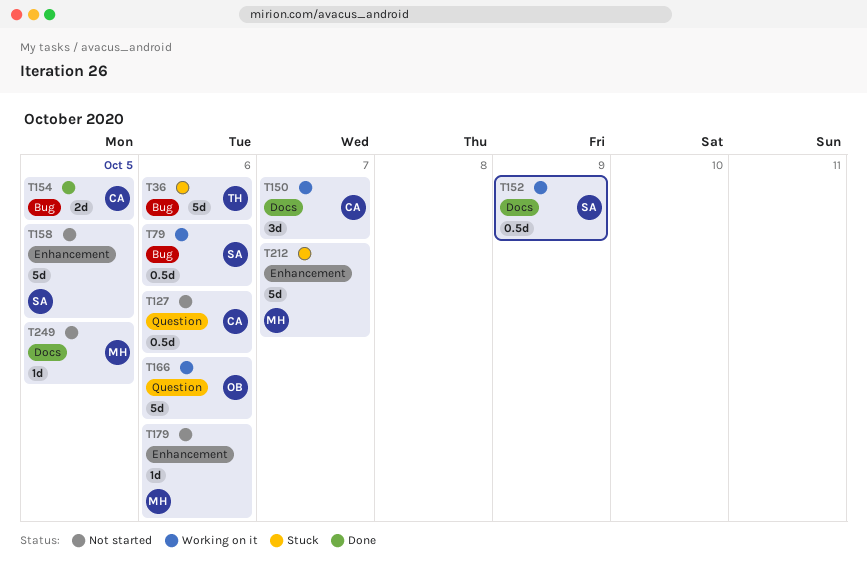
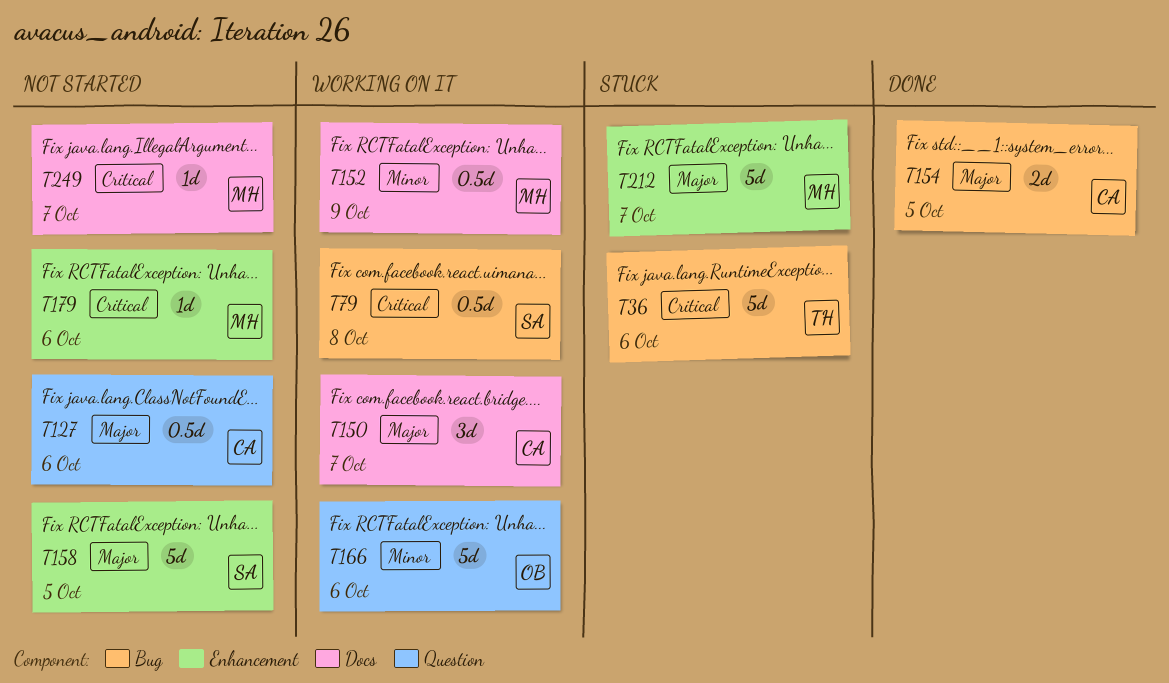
T79, due: Oct 6 -> Oct 8
T152, owner: SA -> MH
T249, due: Oct 5 -> Oct 7

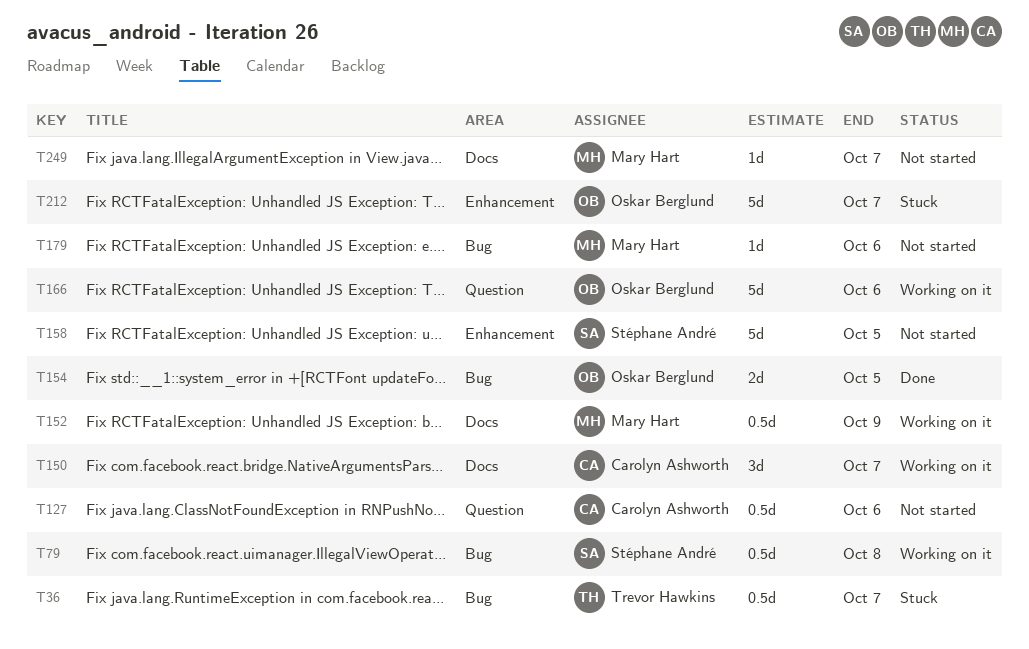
T36, estimate: 5d -> 0.5d
T36, due: Oct 6 -> Oct 7
T154, owner: Carolyn Ashworth -> Oskar Berglund
T179, label: Enhancement -> Bug
T212, owner: Mary Hart -> Oskar Berglund

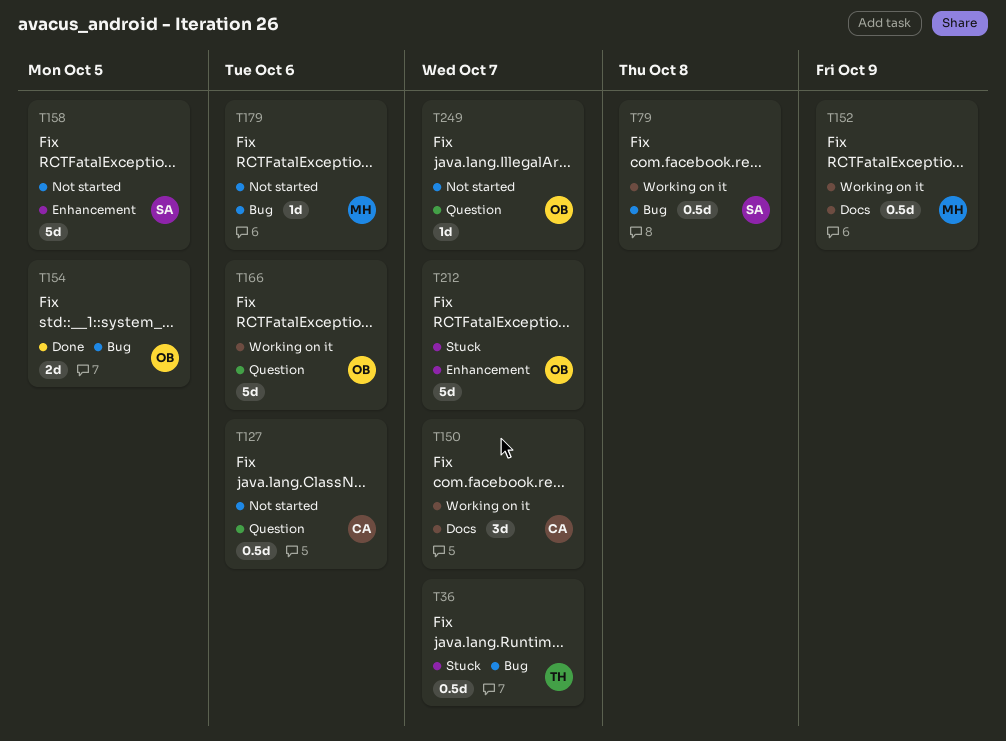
T249, owner: Mary Hart -> Oskar Berglund
T249, label: Docs -> Question

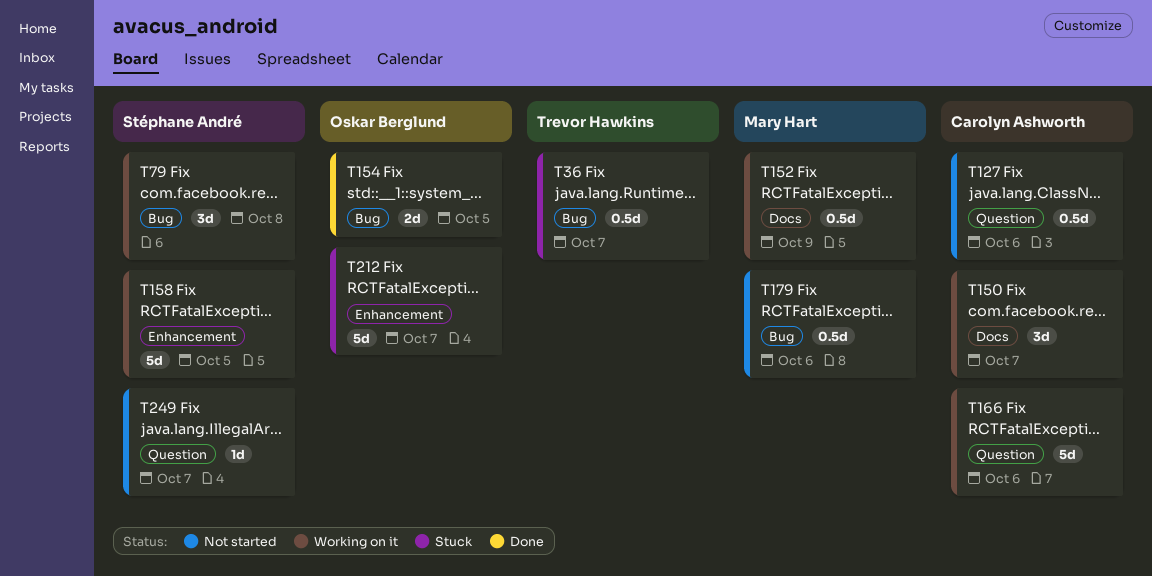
T79, estimate: 0.5d -> 3d
T158, status: Not started -> Working on it
T166, owner: Oskar Berglund -> Carolyn Ashworth
T179, estimate: 1d -> 0.5d
T249, owner: Oskar Berglund -> Stéphane André

